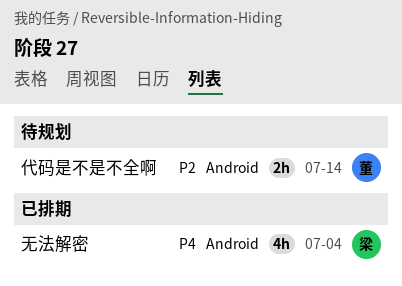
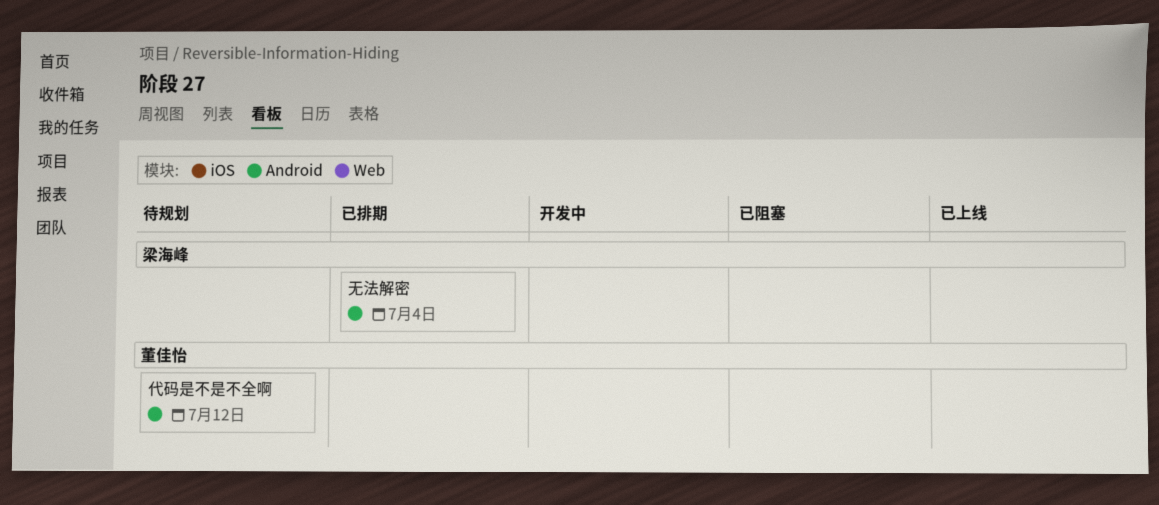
代码是不是不全啊, due: Jul 14 -> Jul 12

